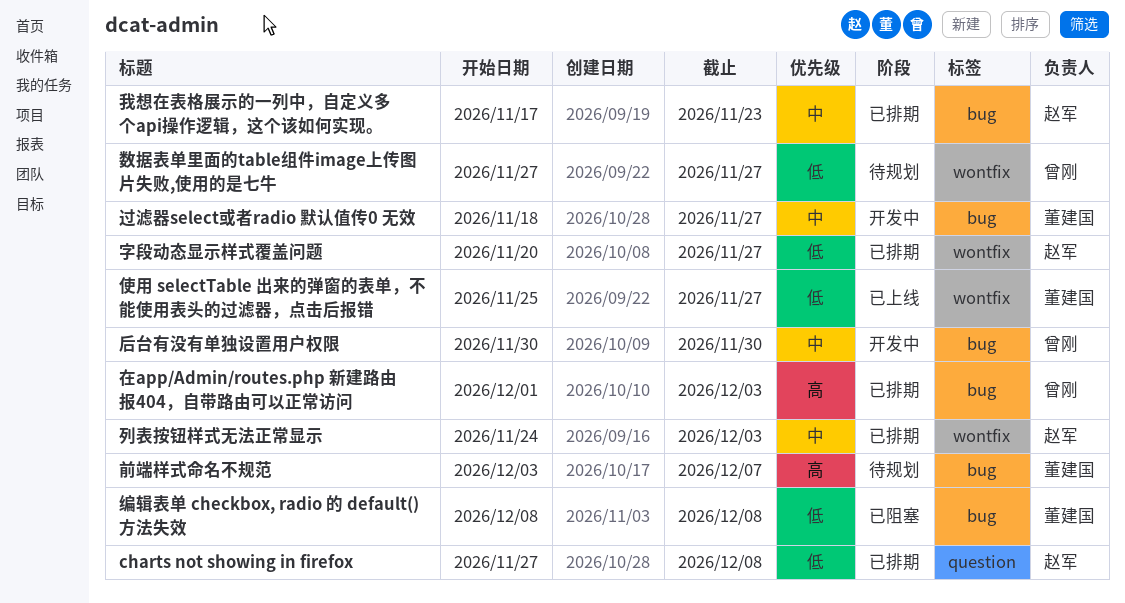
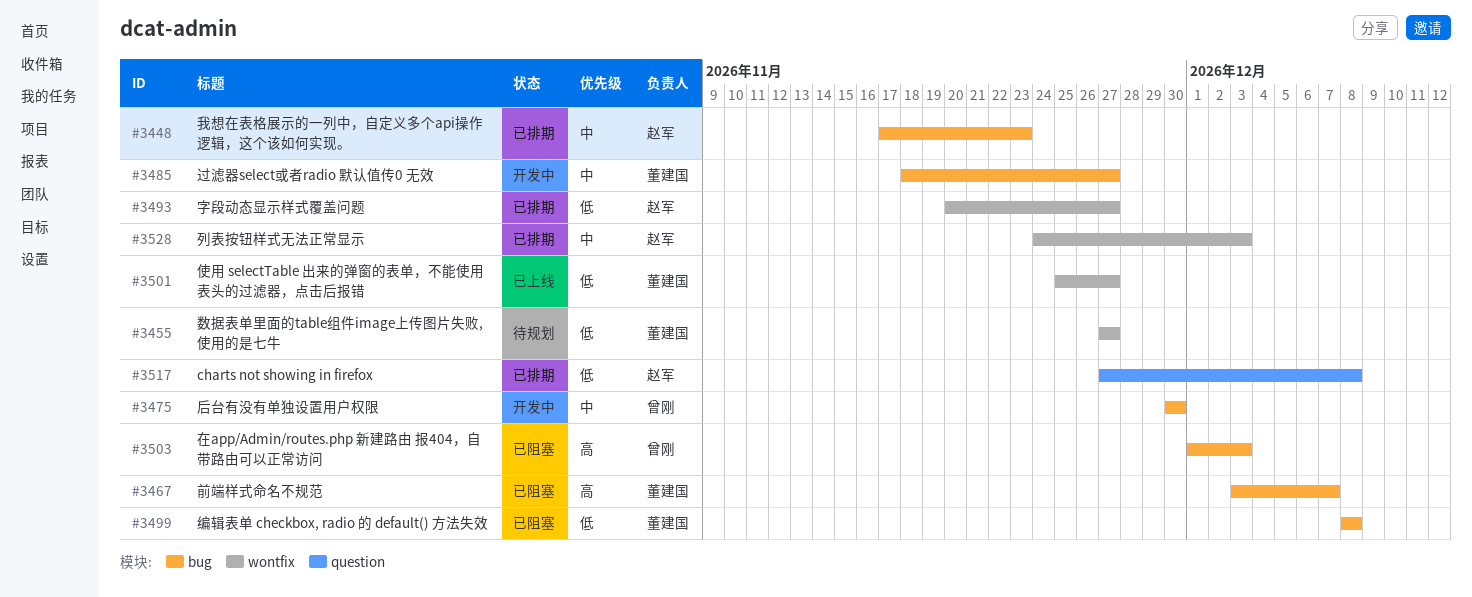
前端样式命名不规范, status: 待规划 -> 已阻塞
在app/Admin/routes.php 新建路由 报404，自带路由可以正常访问, status: 已排期 -> 已阻塞
数据表单里面的table组件image上传图片失败,使用的是七牛, owner: 曾刚 -> 董建国

